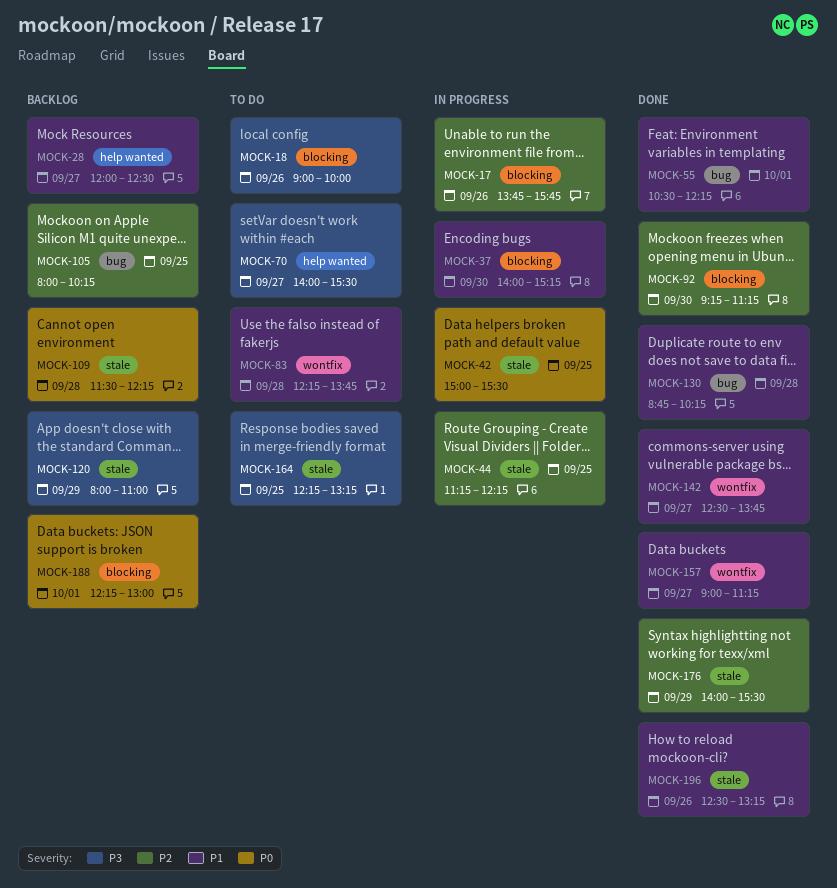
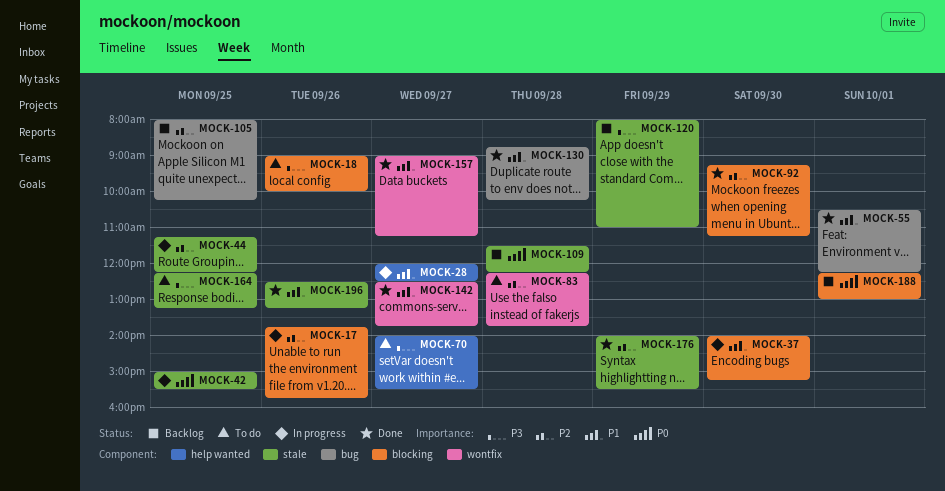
MOCK-28, status: Backlog -> In progress
MOCK-83, priority: P1 -> P2

